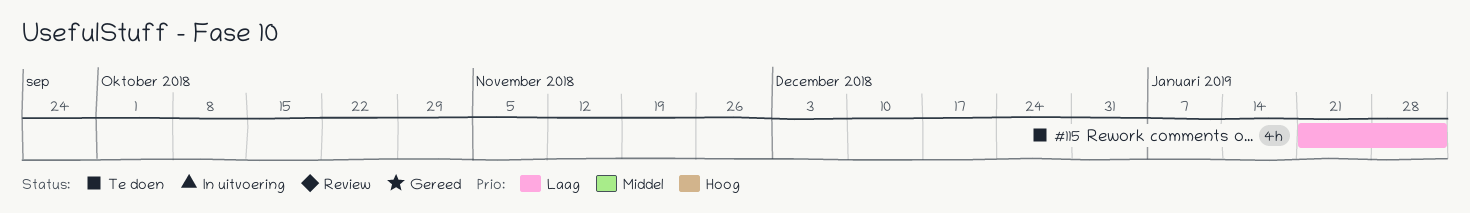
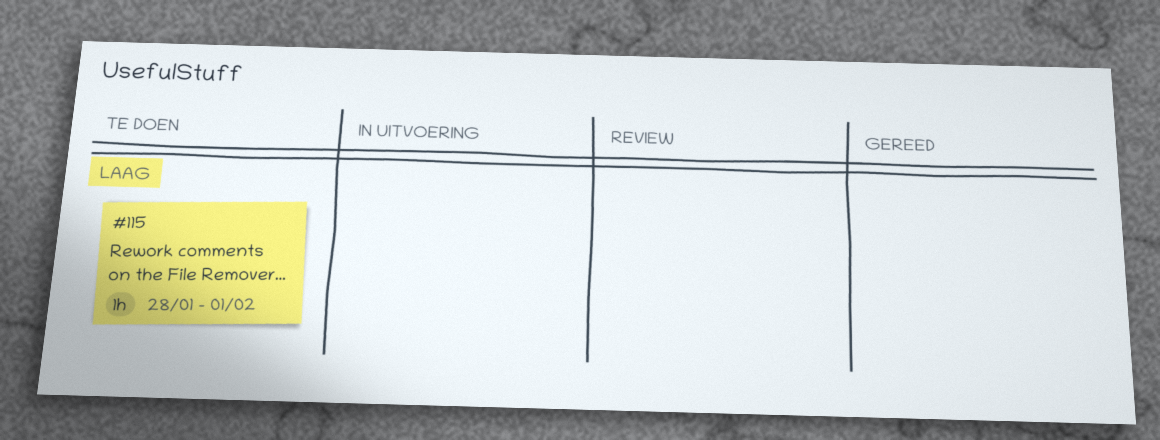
#115, estimate: 4h -> 1h
#115, start: Jan 21 -> Jan 28

